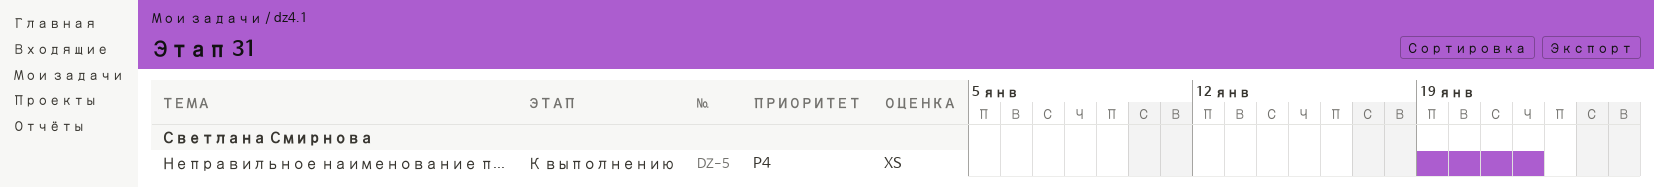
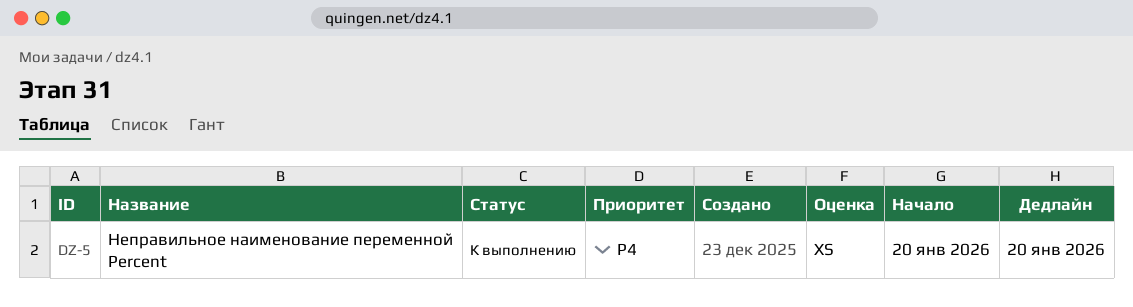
DZ-5, start: Jan 19 -> Jan 20
DZ-5, due: Jan 22 -> Jan 20

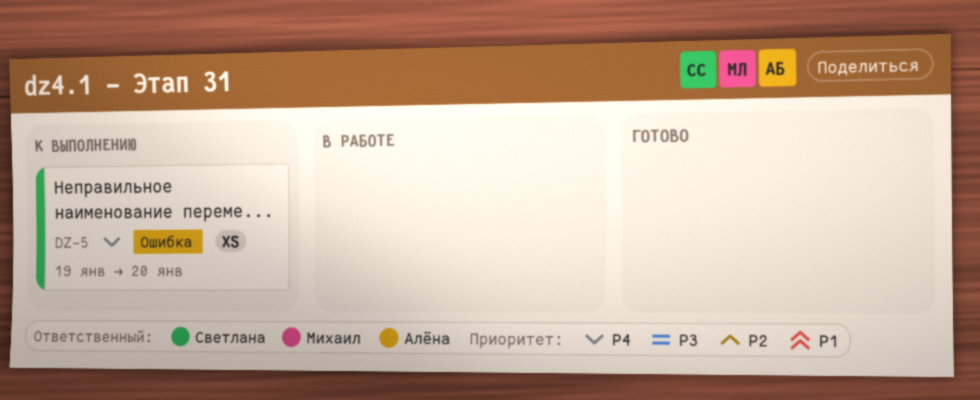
DZ-5, start: Jan 20 -> Jan 19

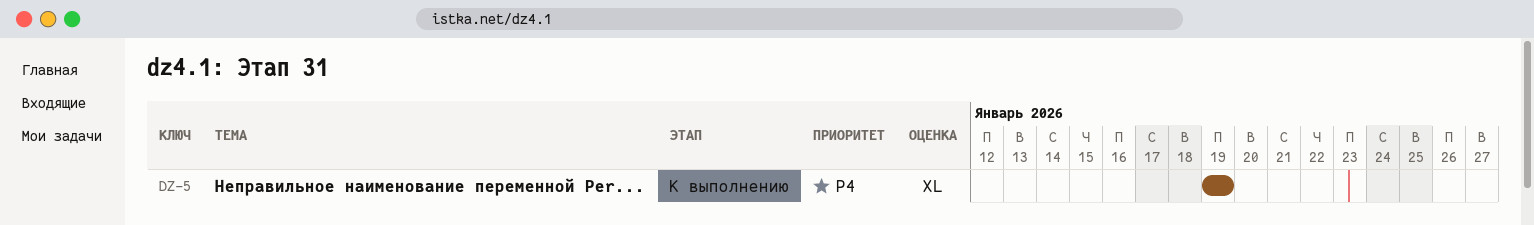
DZ-5, estimate: XS -> XL
DZ-5, due: Jan 20 -> Jan 19

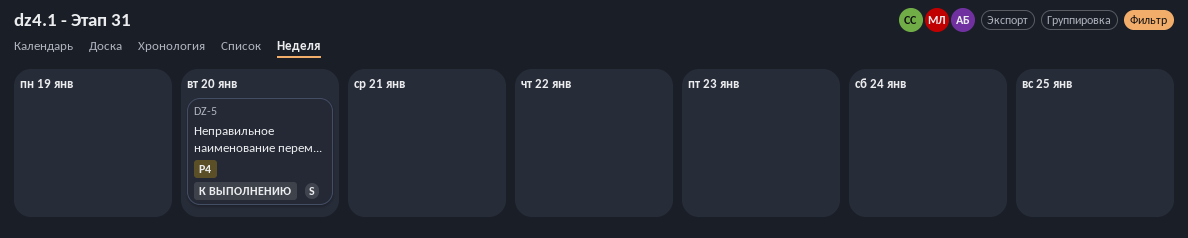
DZ-5, estimate: XL -> S
DZ-5, due: Jan 19 -> Jan 20

